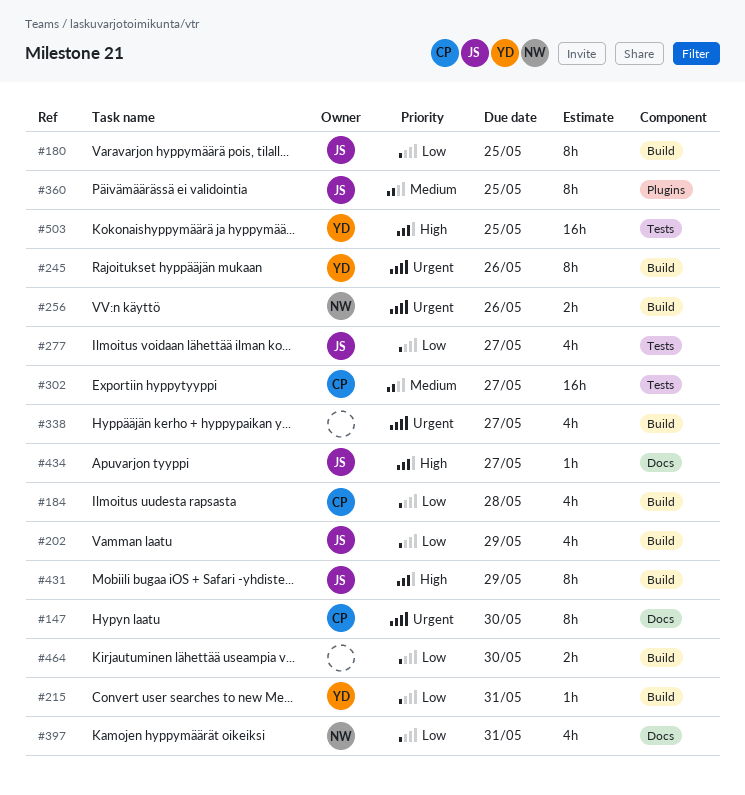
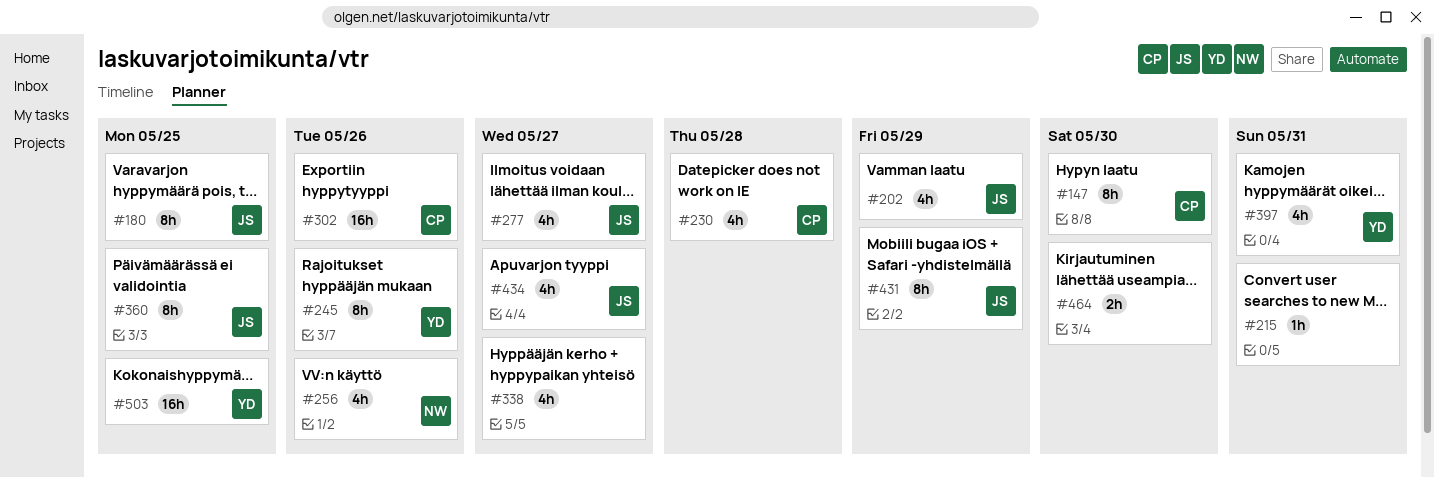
#184: present -> none
#215, owner: YD -> none
#230: none -> present
#256, estimate: 2h -> 4h
#302, due: May 27 -> May 26
#397, owner: NW -> YD
#434, estimate: 1h -> 4h

